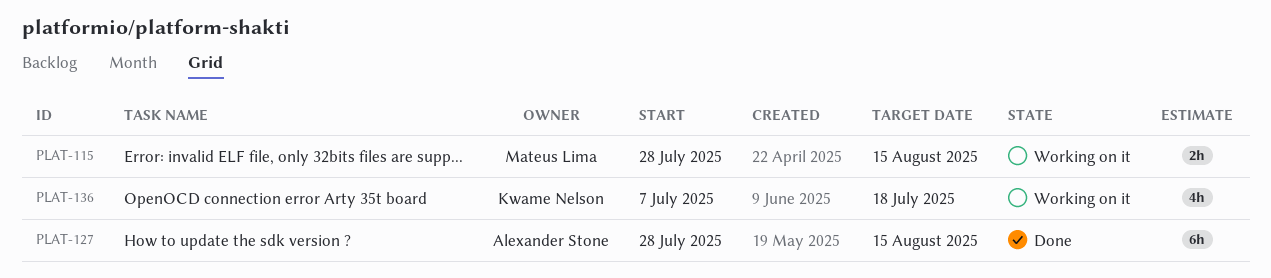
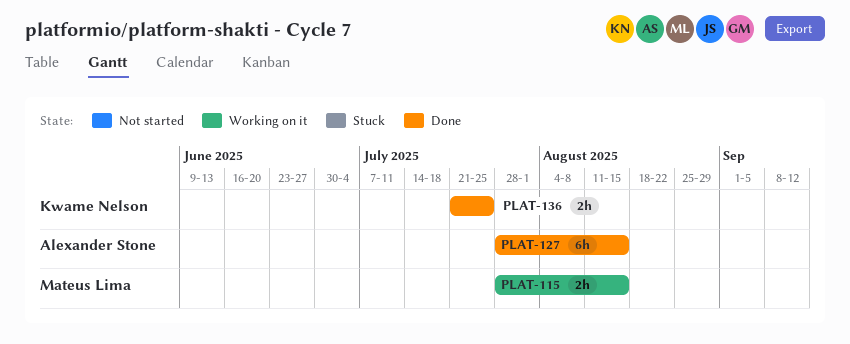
PLAT-136, status: Working on it -> Done
PLAT-136, estimate: 4h -> 2h
PLAT-136, start: Jul 7 -> Jul 21
PLAT-136, due: Jul 18 -> Jul 25

